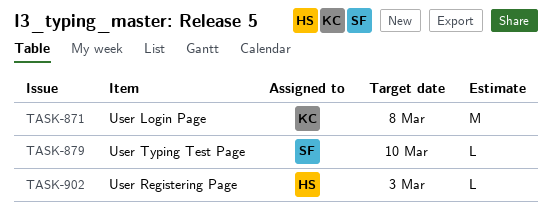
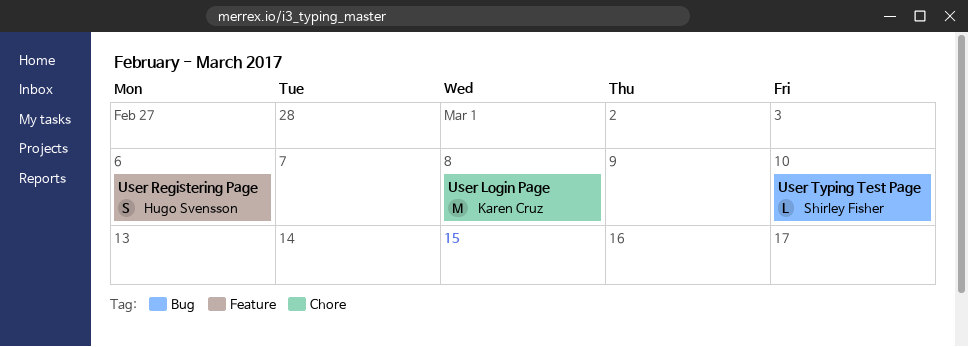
User Registering Page, estimate: L -> S
User Registering Page, due: Mar 3 -> Mar 6

